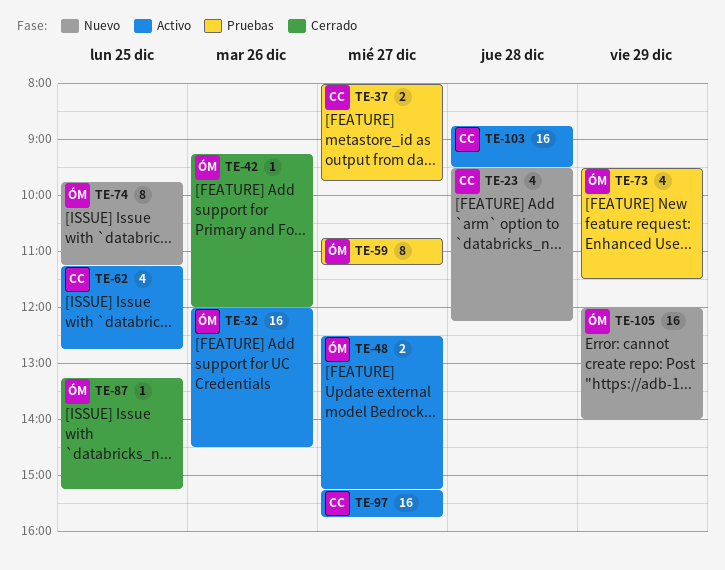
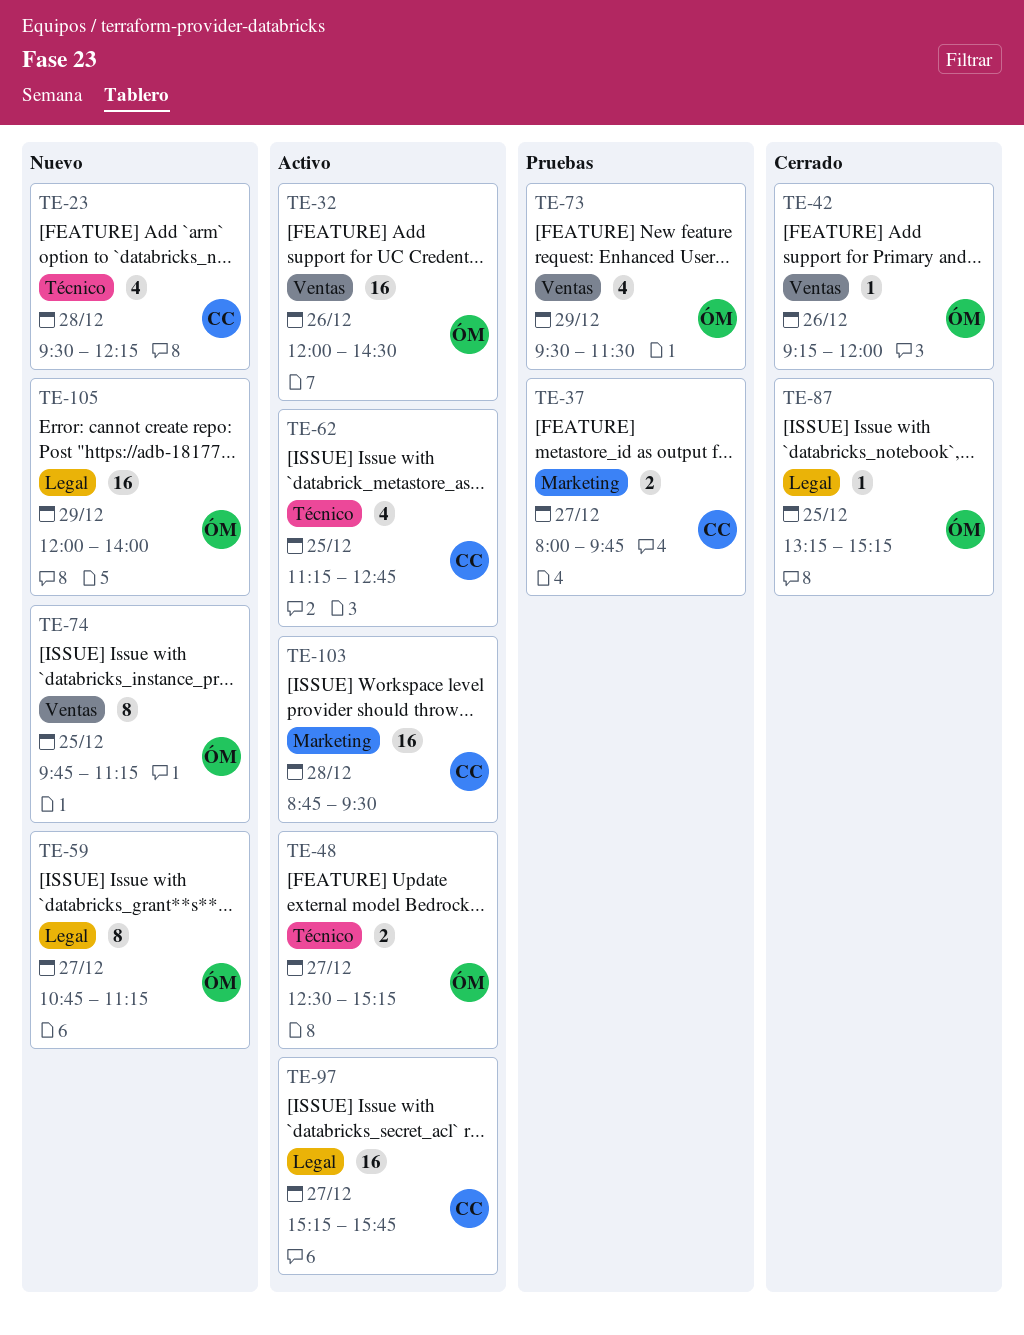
TE-59, status: Pruebas -> Nuevo

